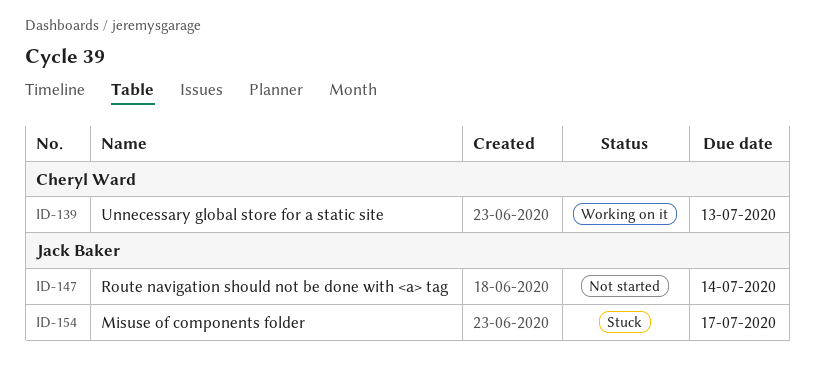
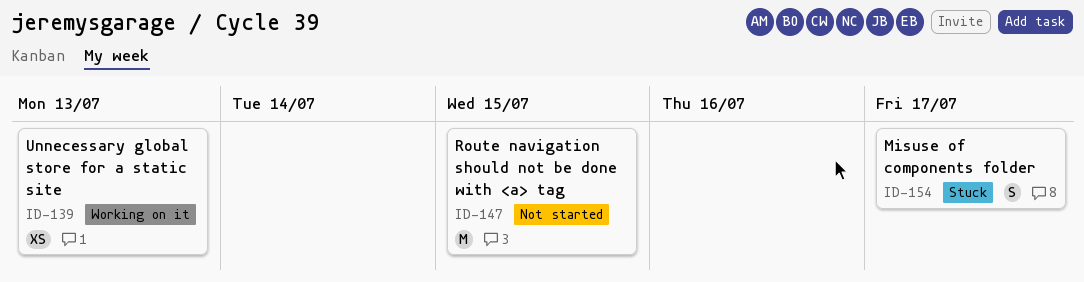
ID-147, due: Jul 14 -> Jul 15

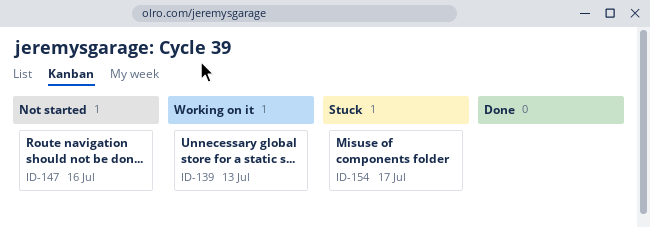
ID-147, due: Jul 15 -> Jul 16

